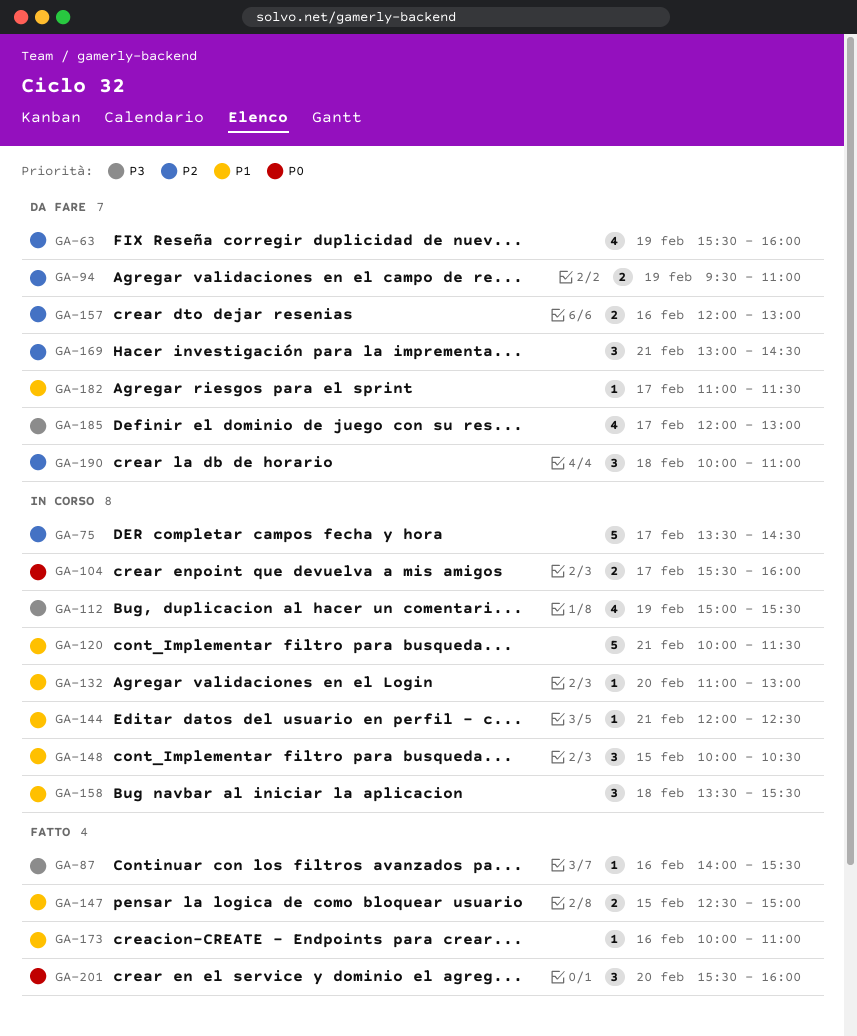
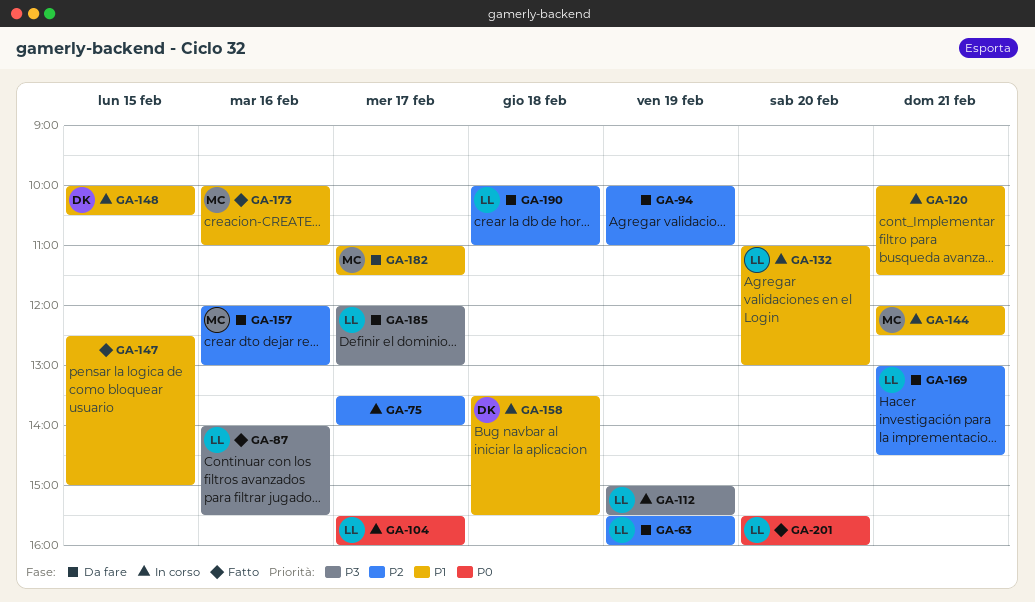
GA-75, ends: 14:30 -> 14:00
GA-94, begins: 09:30 -> 10:00

